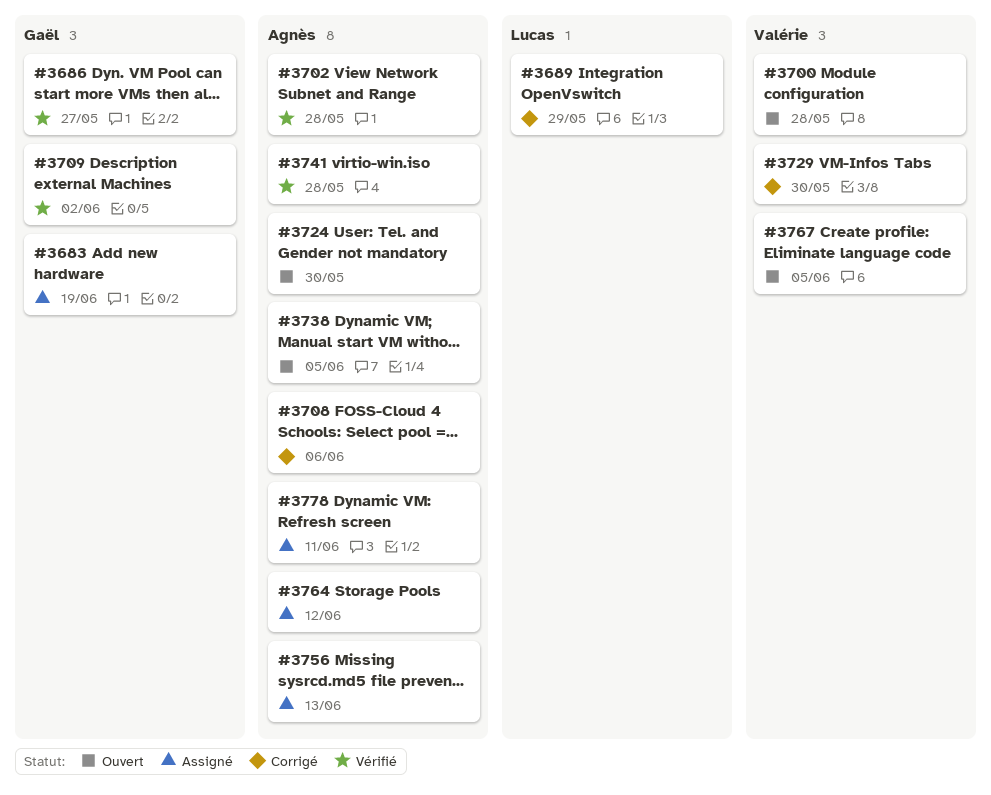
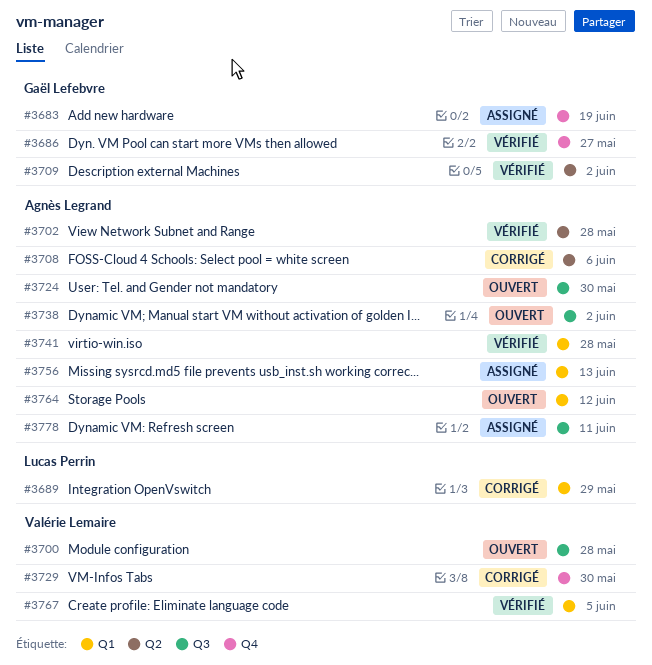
#3738, due: Jun 5 -> Jun 2
#3764, status: Assigné -> Ouvert
#3767, status: Ouvert -> Vérifié

